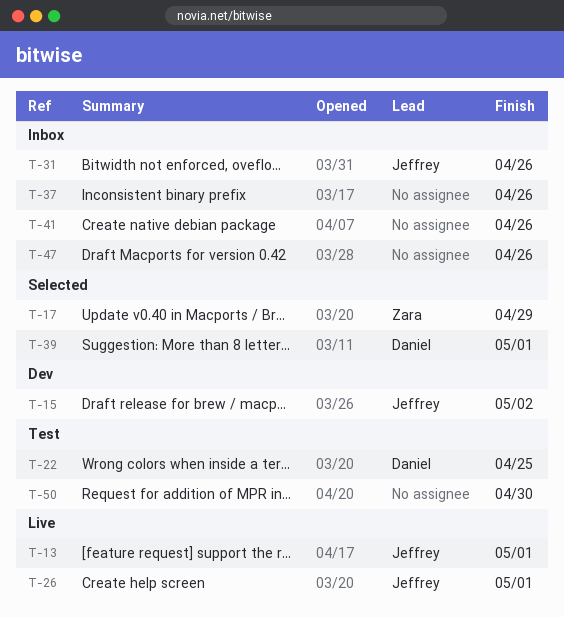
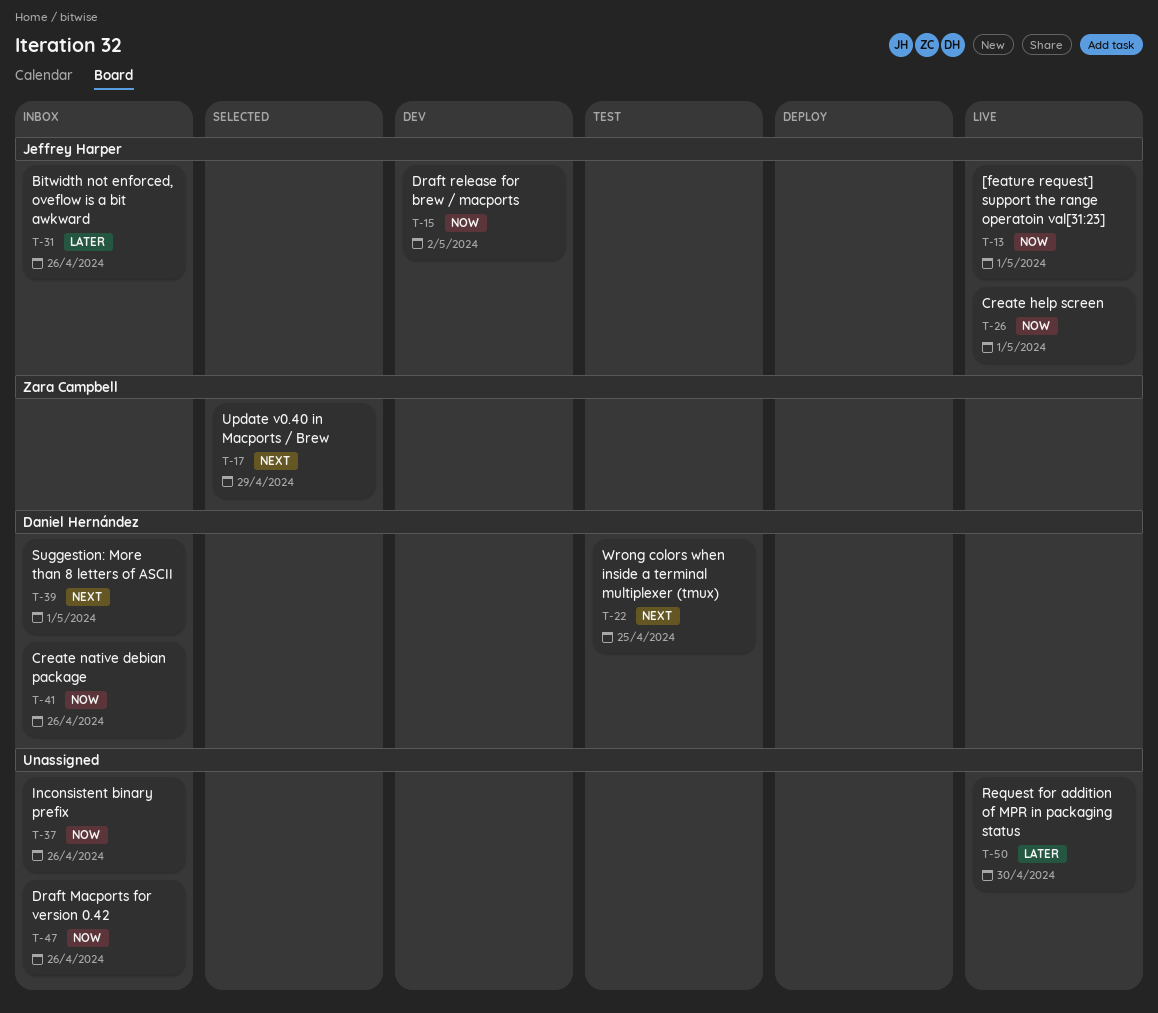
T-39, status: Selected -> Inbox
T-41, owner: none -> Daniel Hernández
T-50, status: Test -> Live

